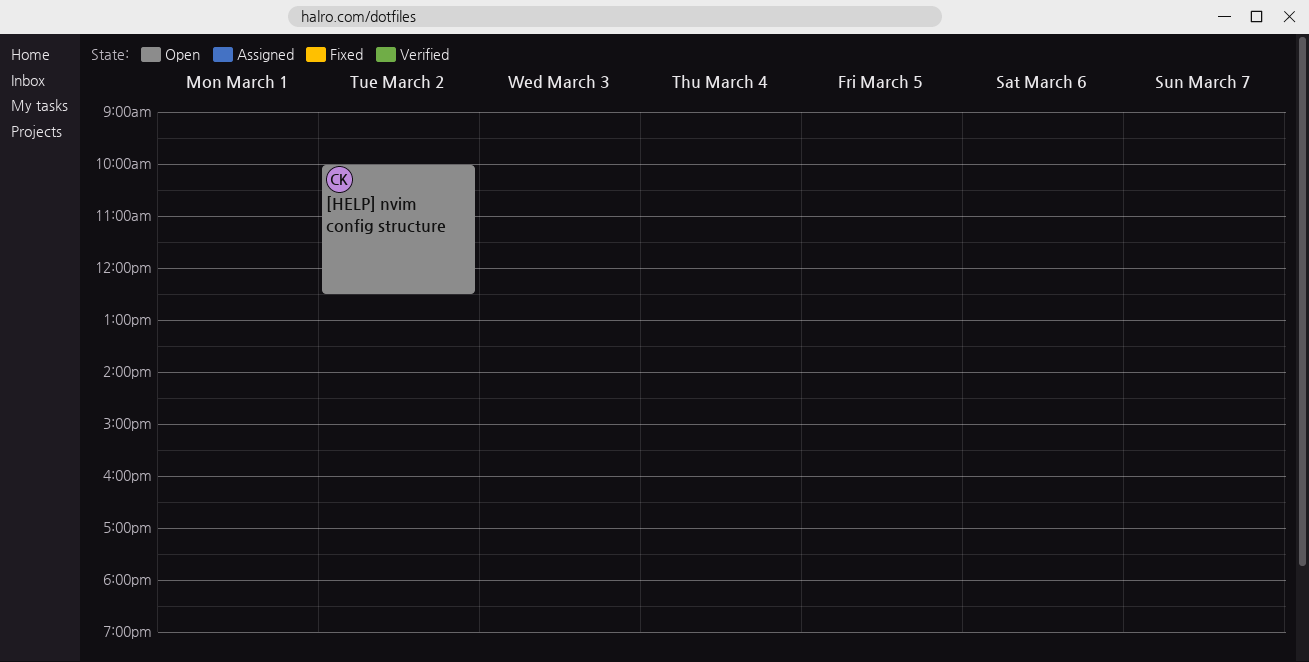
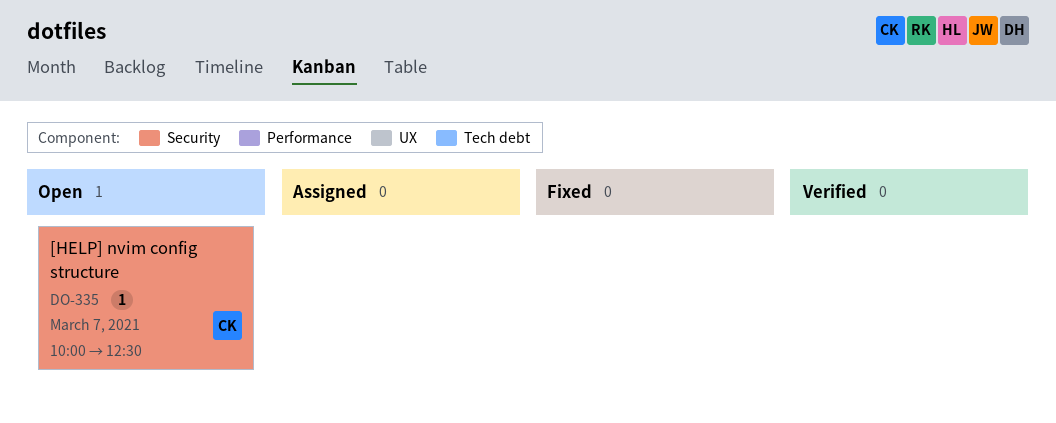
[HELP] nvim config structure, day: Mar 2 -> Mar 7

